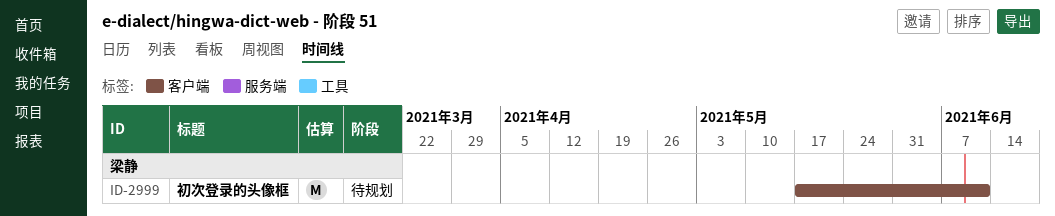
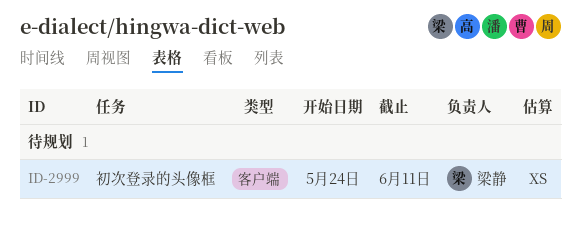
ID-2999, estimate: M -> XS
ID-2999, start: May 17 -> May 24

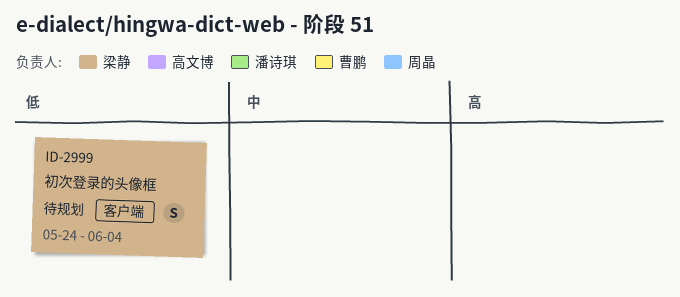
ID-2999, estimate: XS -> S
ID-2999, due: Jun 11 -> Jun 4

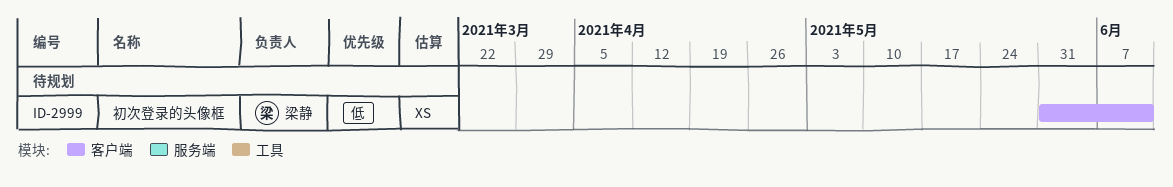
ID-2999, estimate: S -> XS
ID-2999, start: May 24 -> May 31
ID-2999, due: Jun 4 -> Jun 11

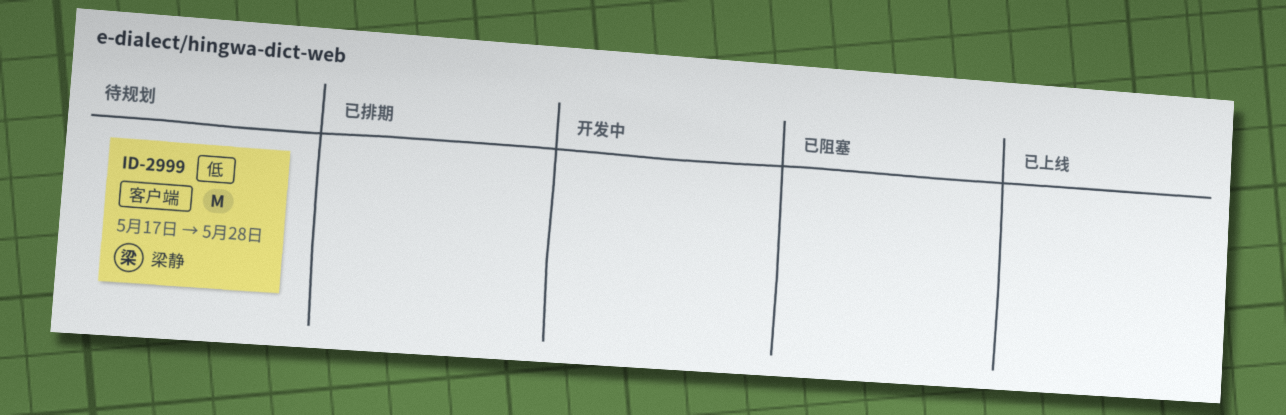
ID-2999, estimate: XS -> M
ID-2999, start: May 31 -> May 17
ID-2999, due: Jun 11 -> May 28

